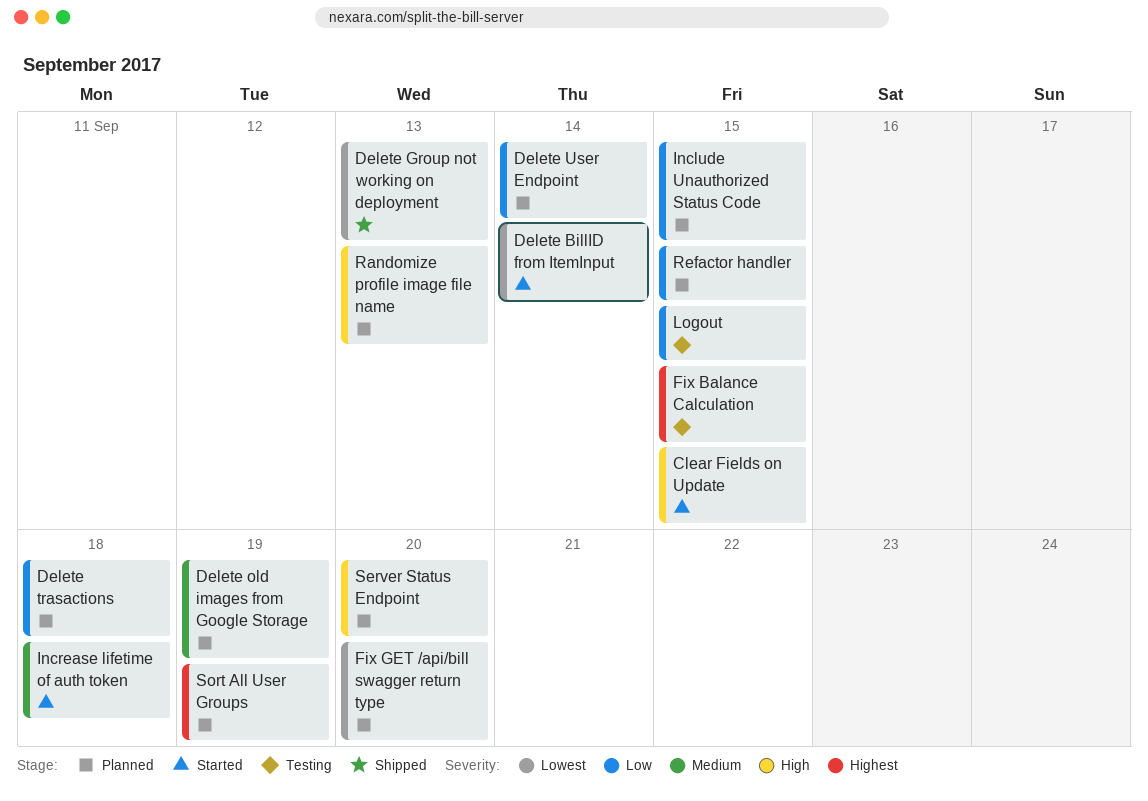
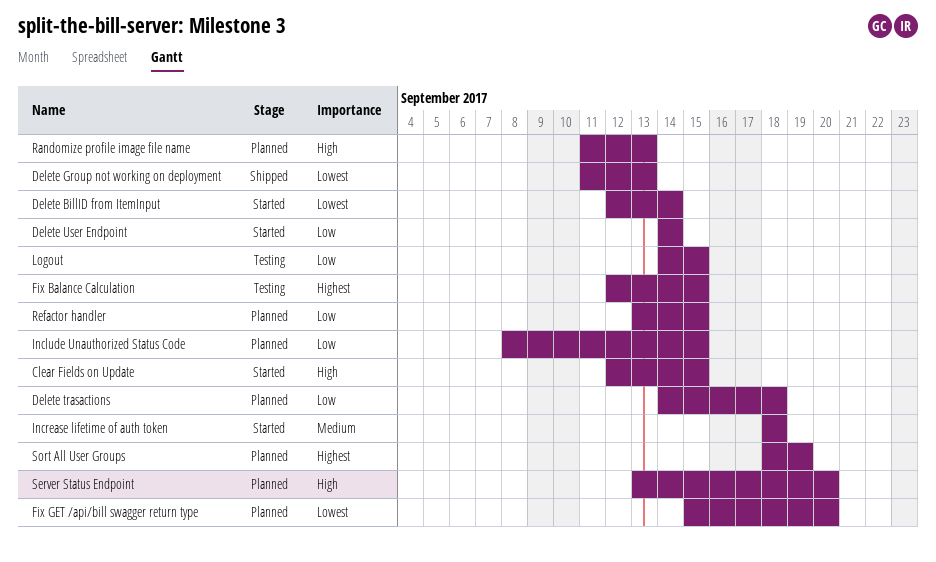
Delete old images from Google Storage: present -> none
Delete User Endpoint, status: Planned -> Started

